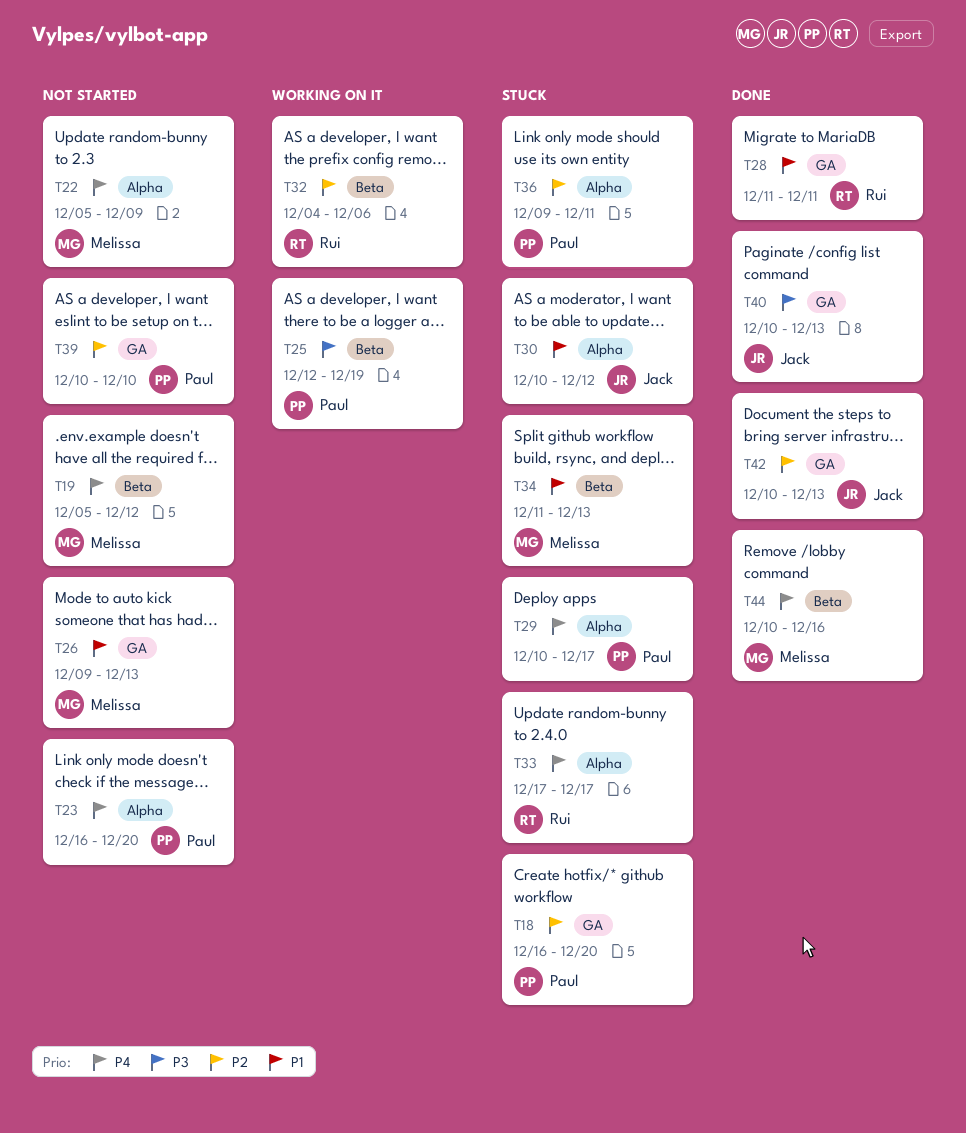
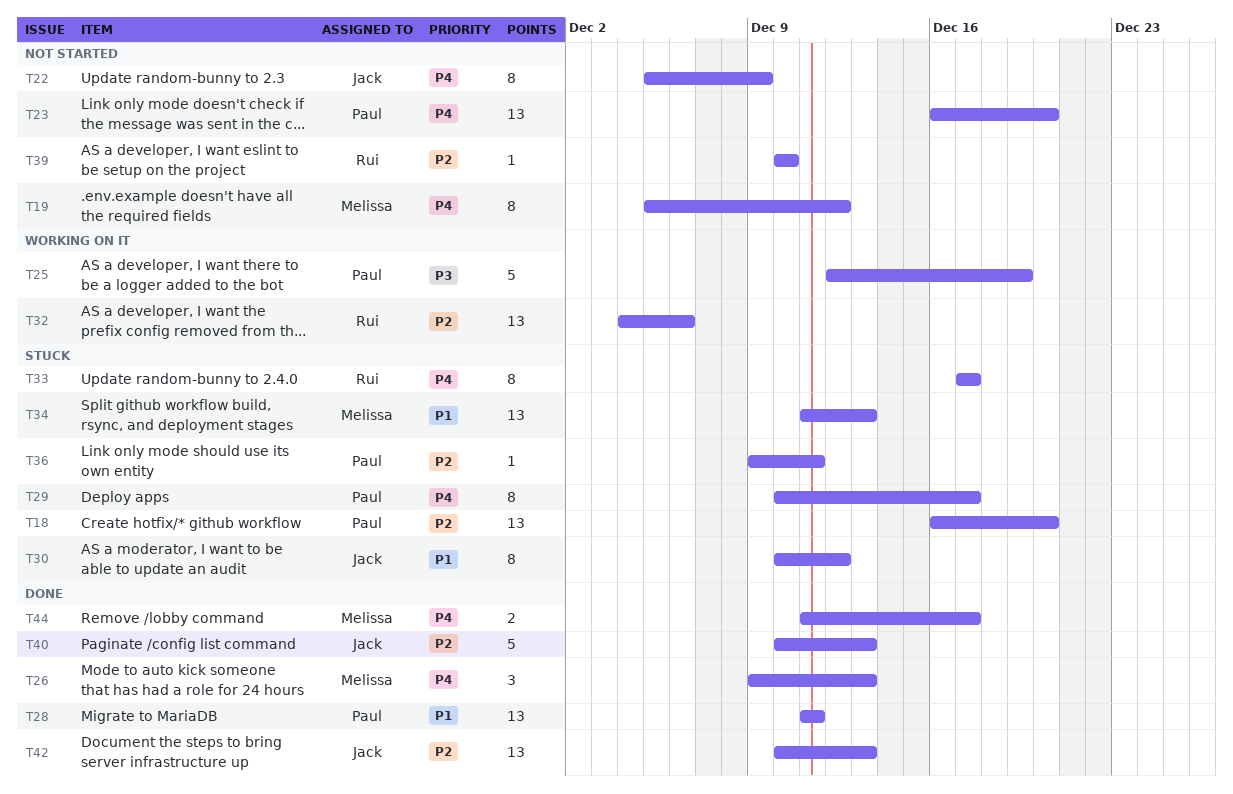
T22, owner: Melissa -> Jack
T26, status: Not started -> Done
T26, priority: P1 -> P4
T28, owner: Rui -> Paul
T39, owner: Paul -> Rui
T40, priority: P3 -> P2
T44, start: Dec 10 -> Dec 11
T44, due: Dec 16 -> Dec 17

